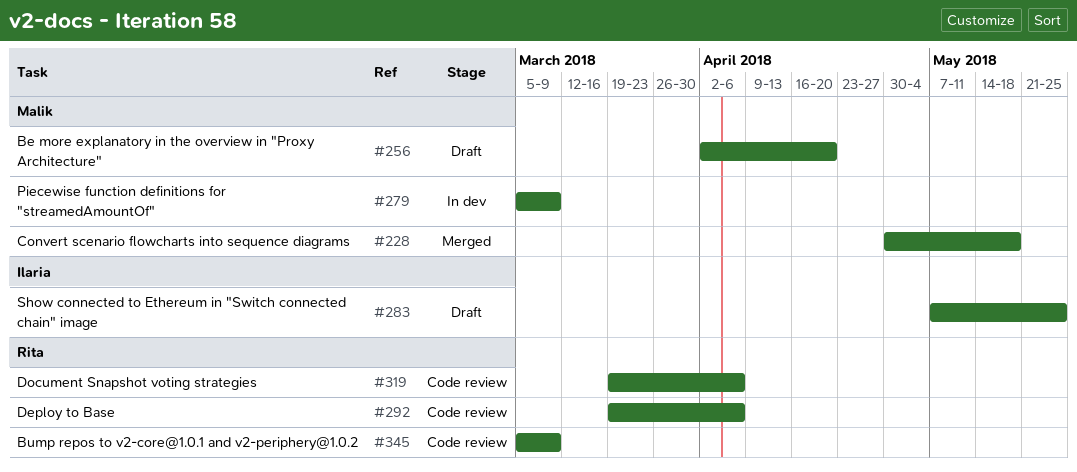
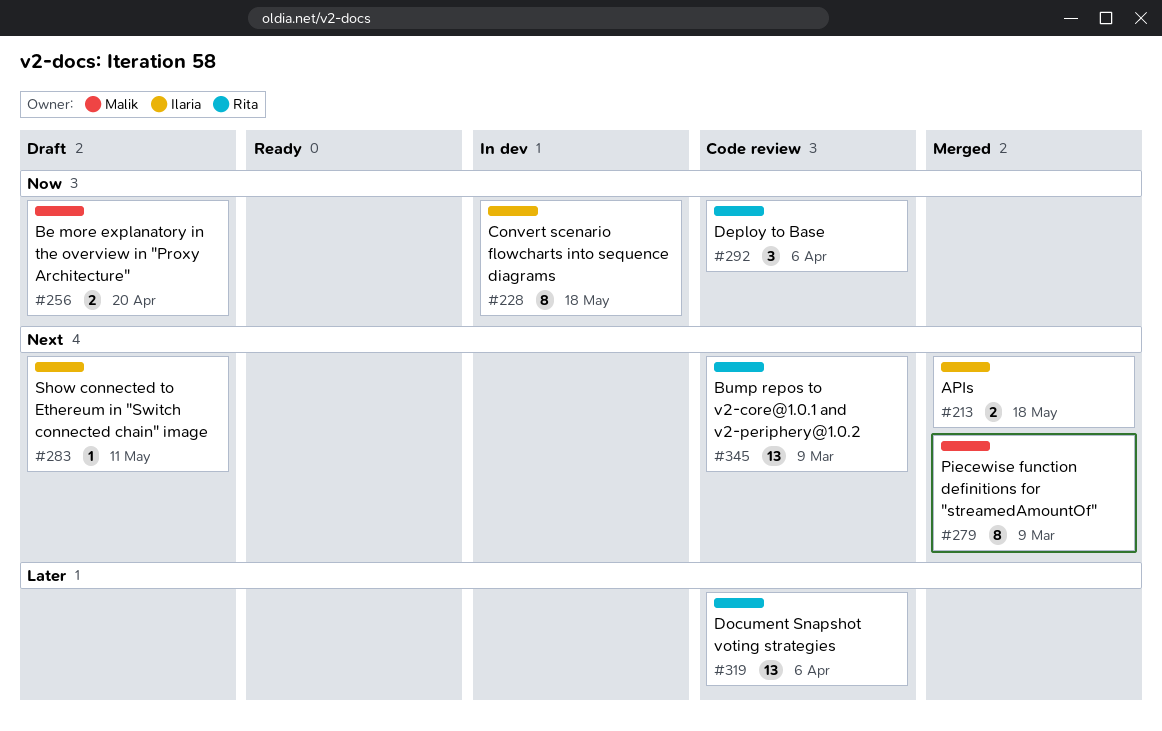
#213: none -> present
#228, status: Merged -> In dev
#228, owner: Malik -> Ilaria
#279, status: In dev -> Merged
#283, due: May 25 -> May 11

